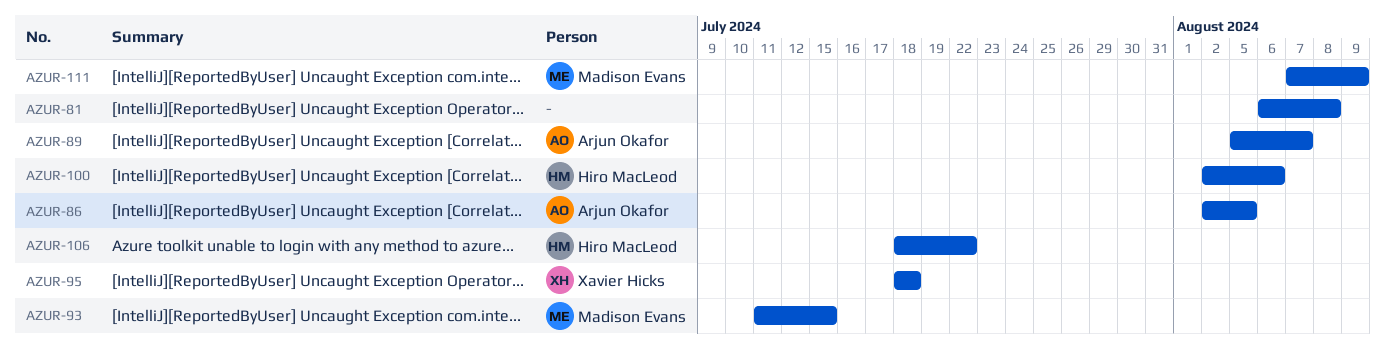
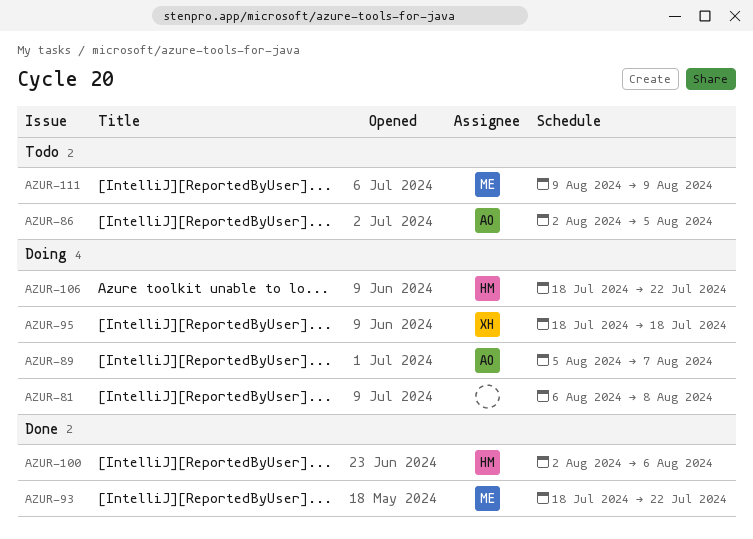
AZUR-93, start: Jul 11 -> Jul 18
AZUR-93, due: Jul 15 -> Jul 22
AZUR-111, start: Aug 7 -> Aug 9

